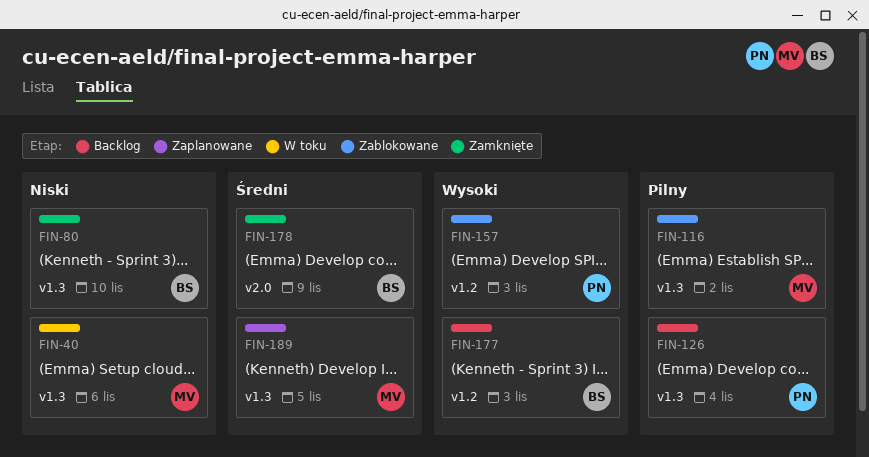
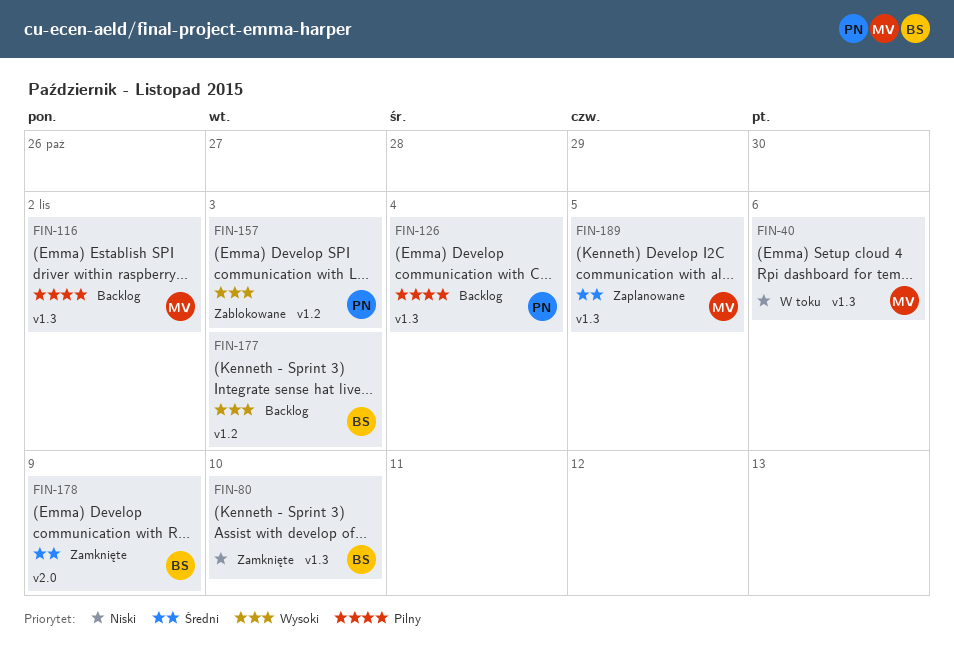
FIN-116, status: Zablokowane -> Backlog

